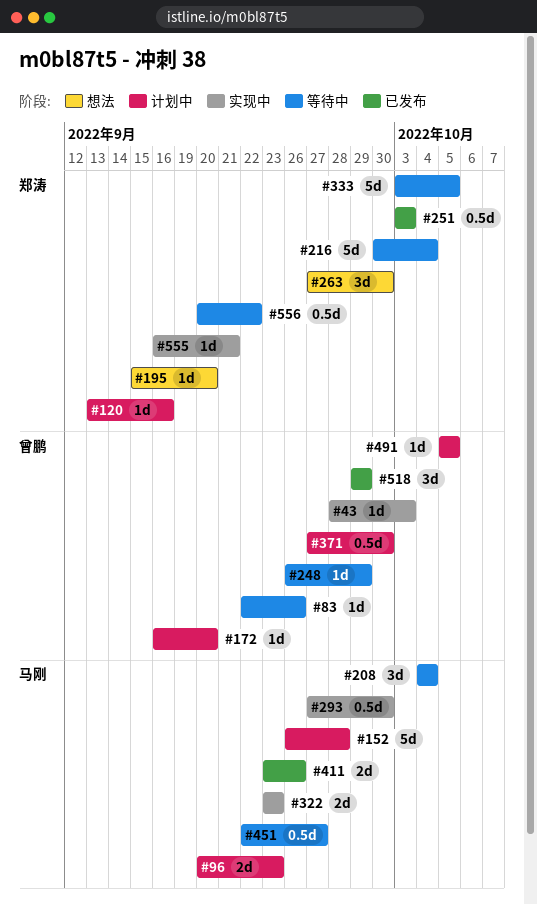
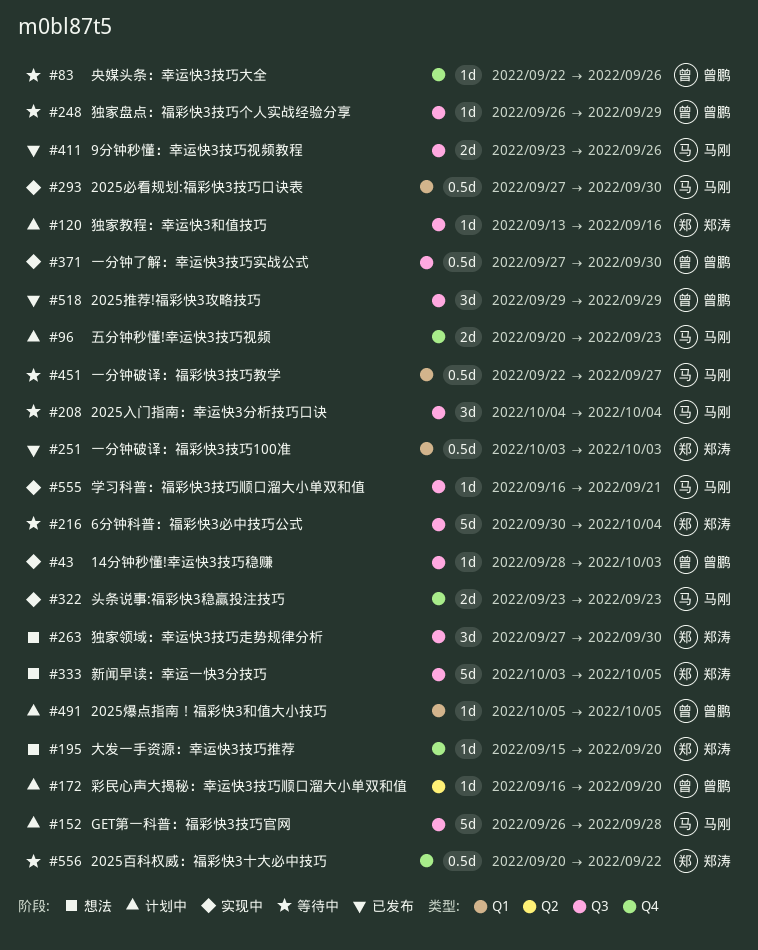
#333, status: 等待中 -> 想法
#371, status: 计划中 -> 实现中
#555, owner: 郑涛 -> 马刚

